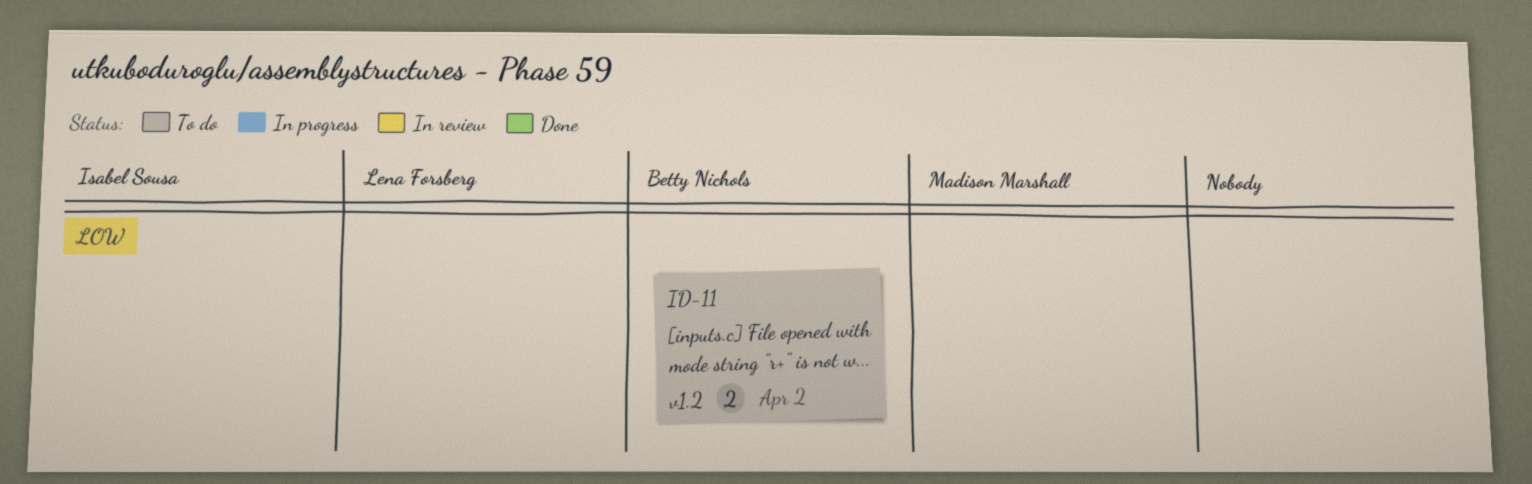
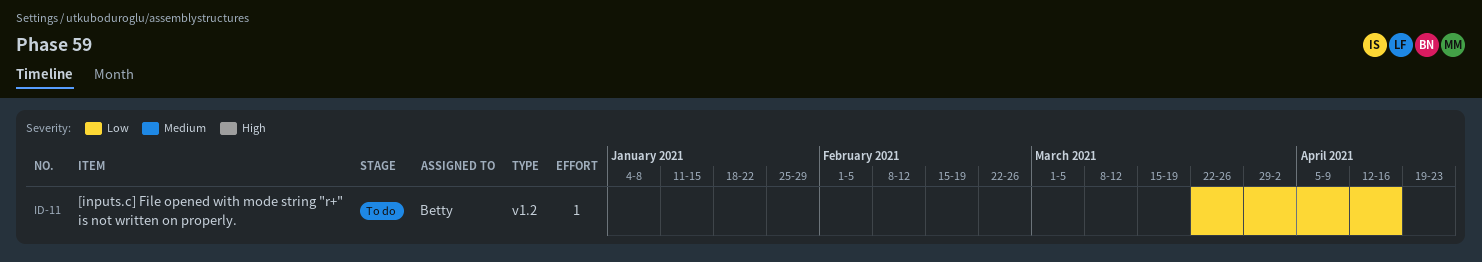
ID-11, estimate: 2 -> 1
ID-11, due: Apr 2 -> Apr 16

